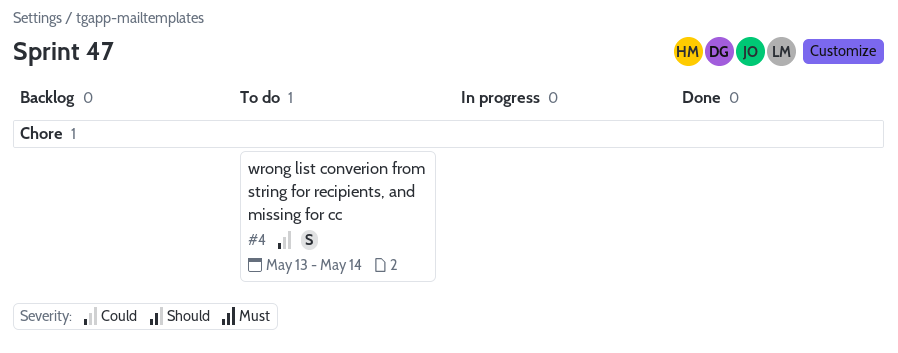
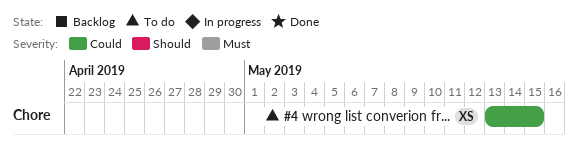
#4, estimate: S -> XS
#4, due: May 14 -> May 15

